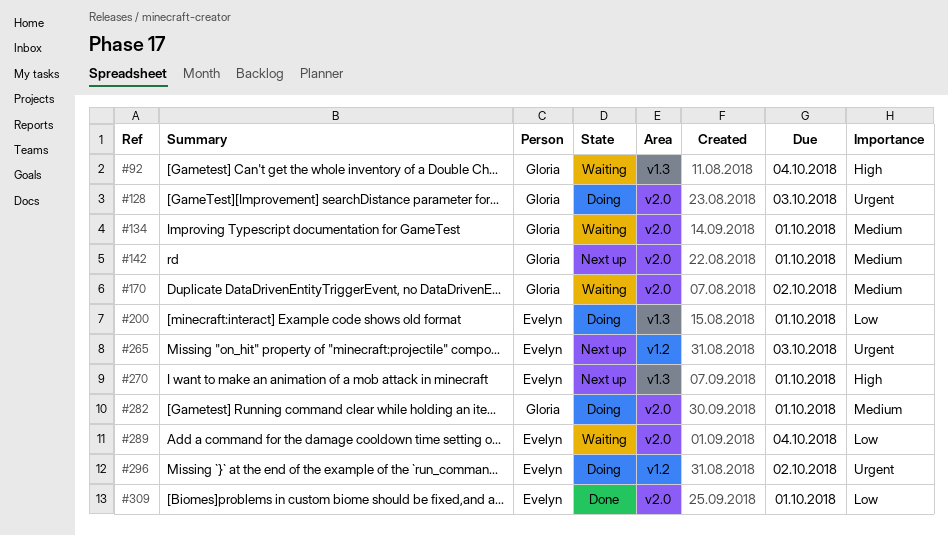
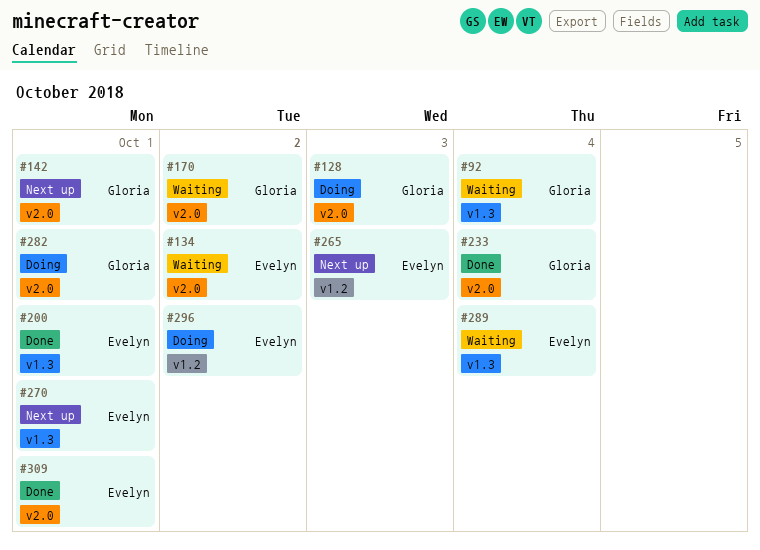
#134, owner: Gloria -> Evelyn
#134, due: Oct 1 -> Oct 2
#200, status: Doing -> Done
#233: none -> present
#289, label: v2.0 -> v1.3

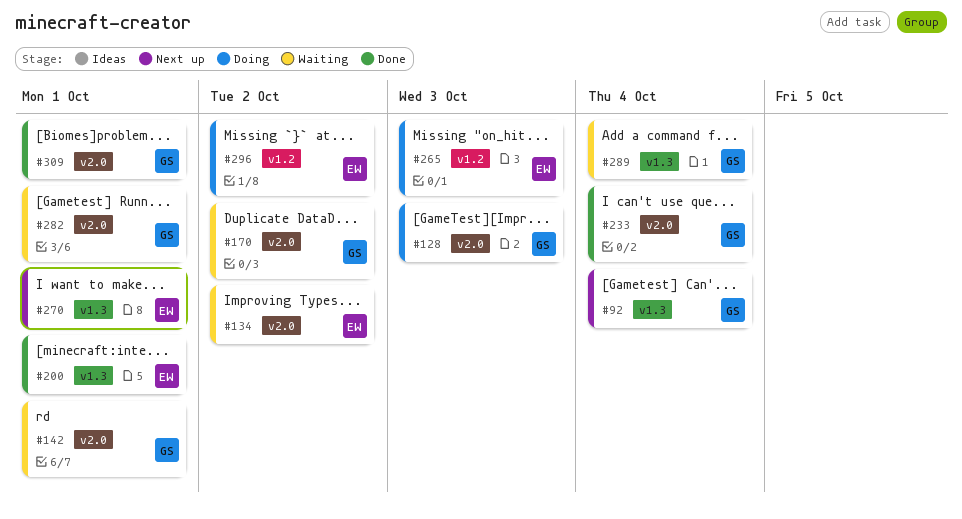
#92, status: Waiting -> Next up
#142, status: Next up -> Waiting
#265, status: Next up -> Doing
#282, status: Doing -> Waiting
#289, owner: Evelyn -> Gloria
#309, owner: Evelyn -> Gloria

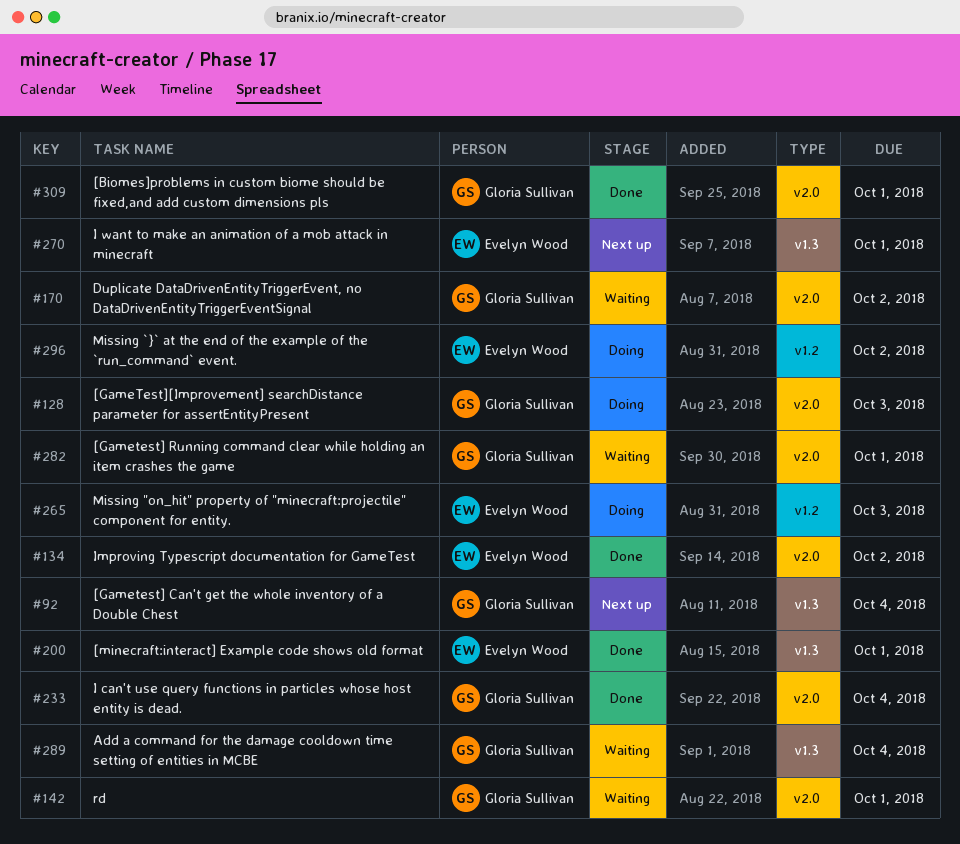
#134, status: Waiting -> Done

